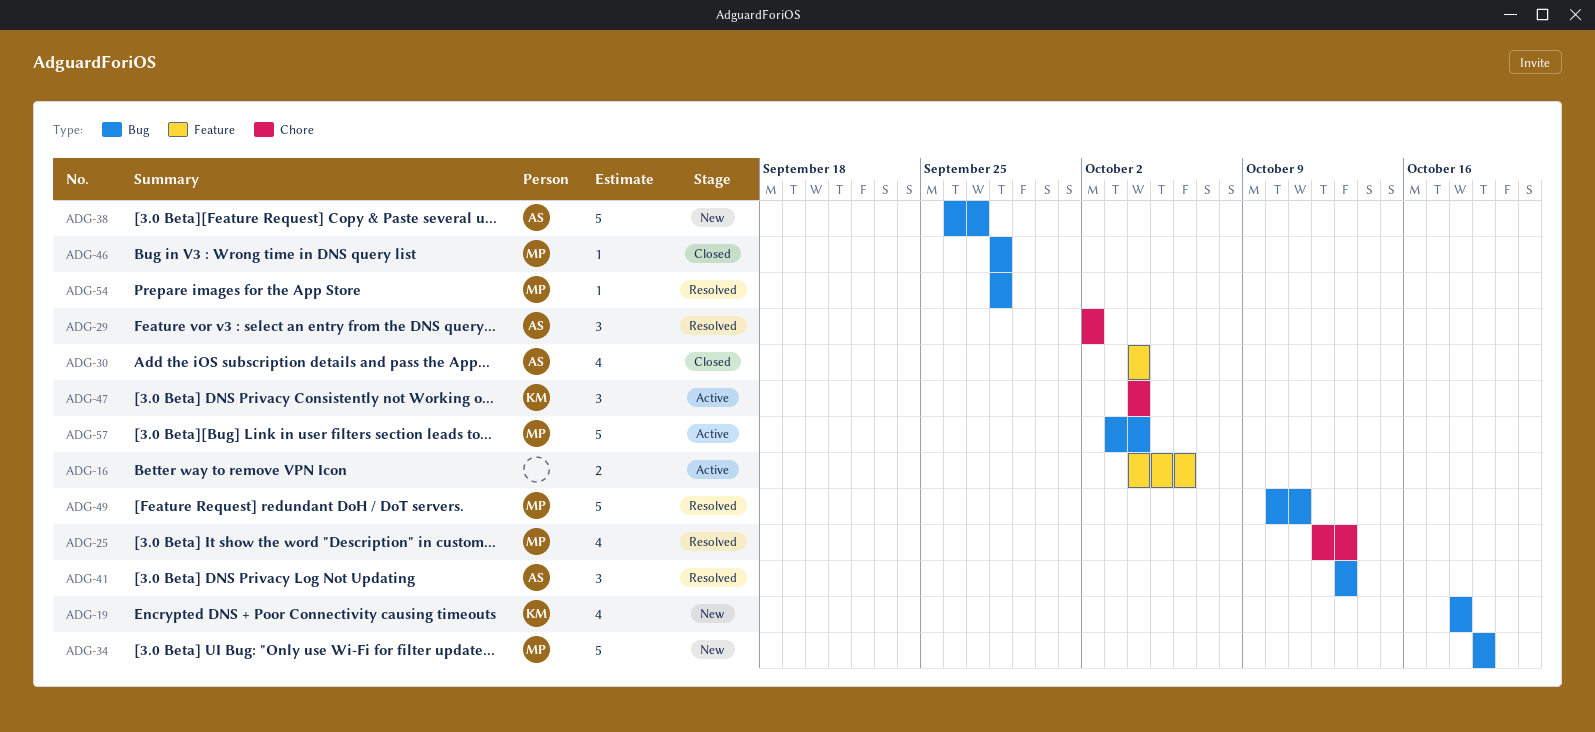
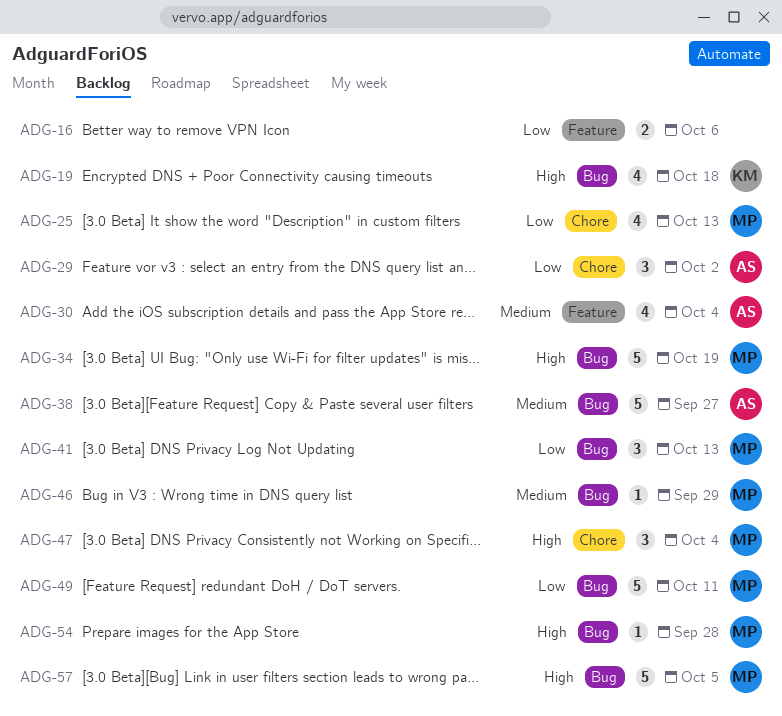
ADG-41, owner: AS -> MP
ADG-46, due: Sep 28 -> Sep 29
ADG-47, owner: KM -> MP
ADG-57, due: Oct 4 -> Oct 5

